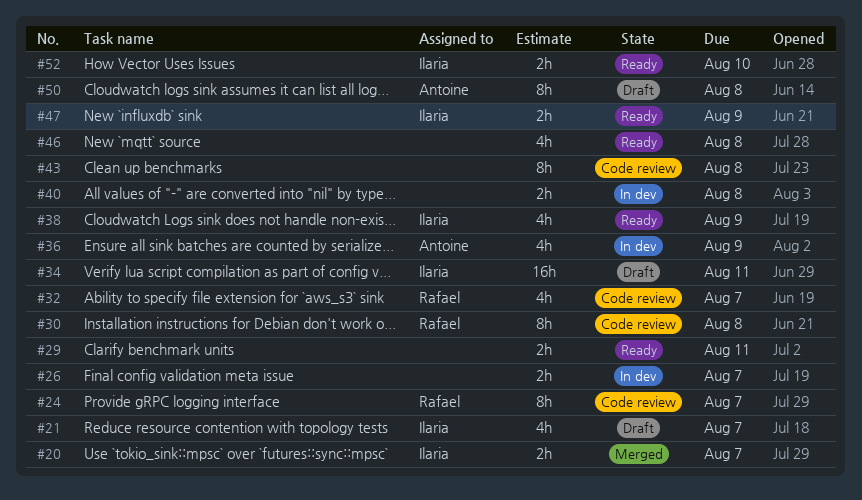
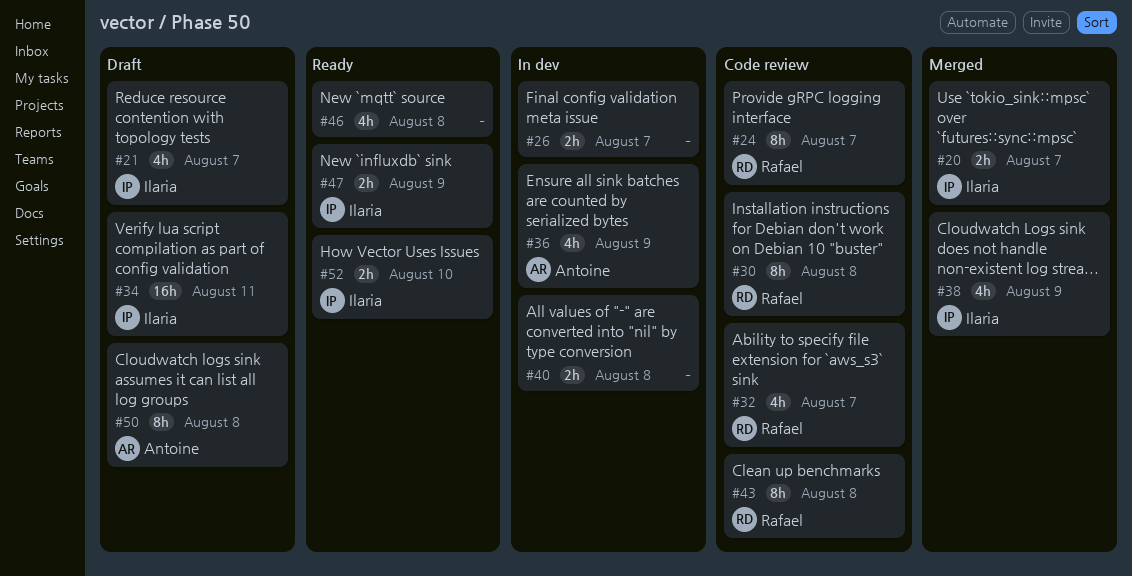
#29: present -> none
#38, status: Ready -> Merged
#43, owner: none -> Rafael

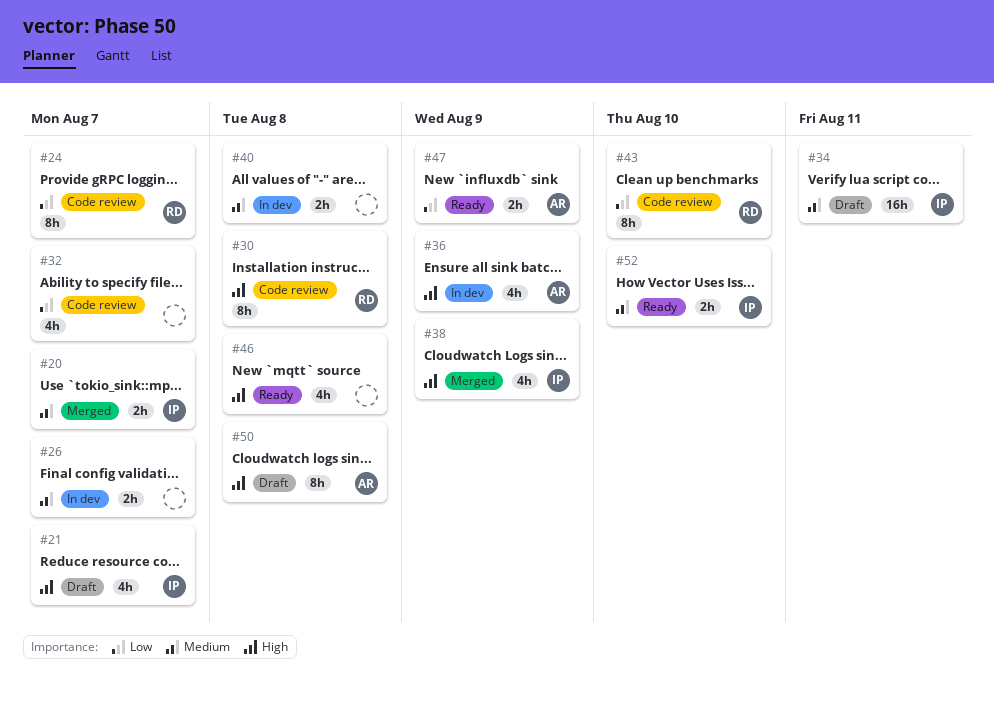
#32, owner: Rafael -> none
#43, due: Aug 8 -> Aug 10
#47, owner: Ilaria -> Antoine

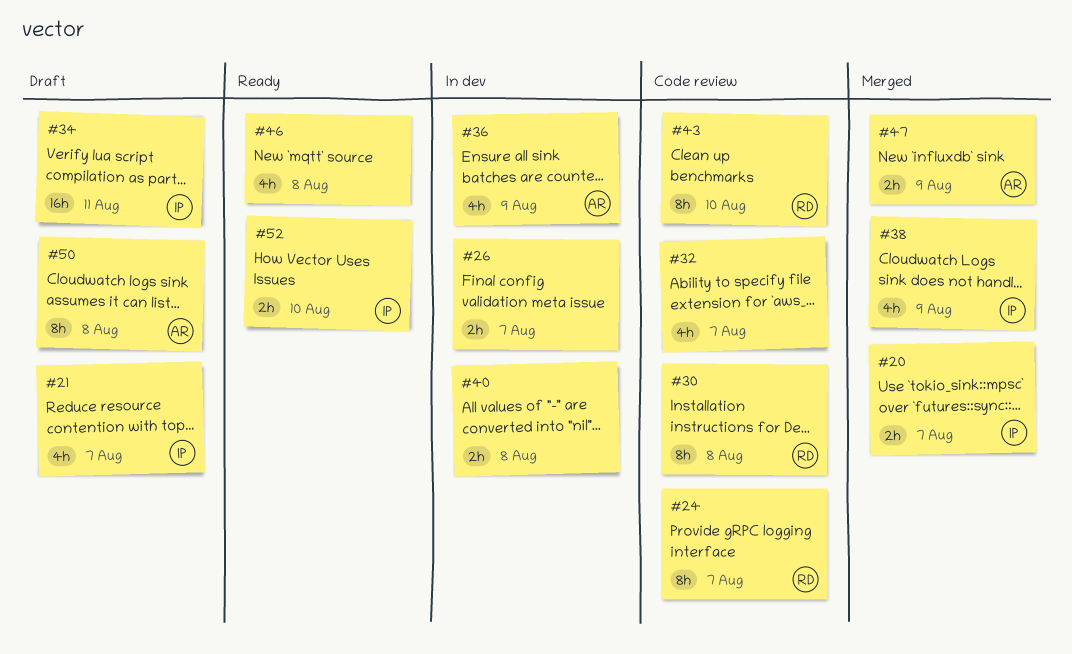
#47, status: Ready -> Merged

